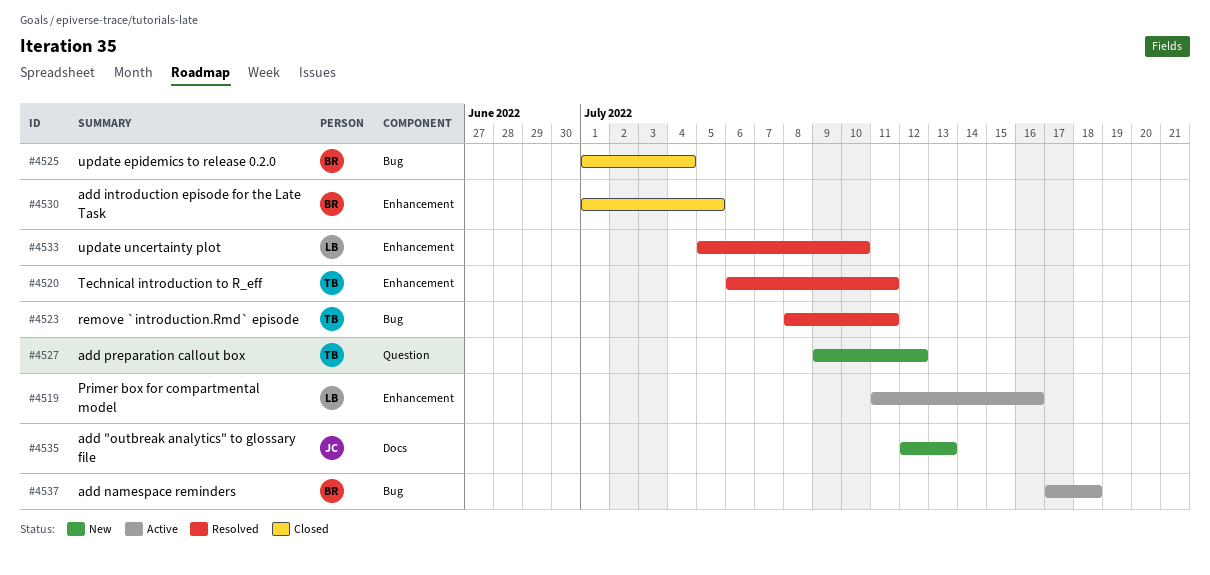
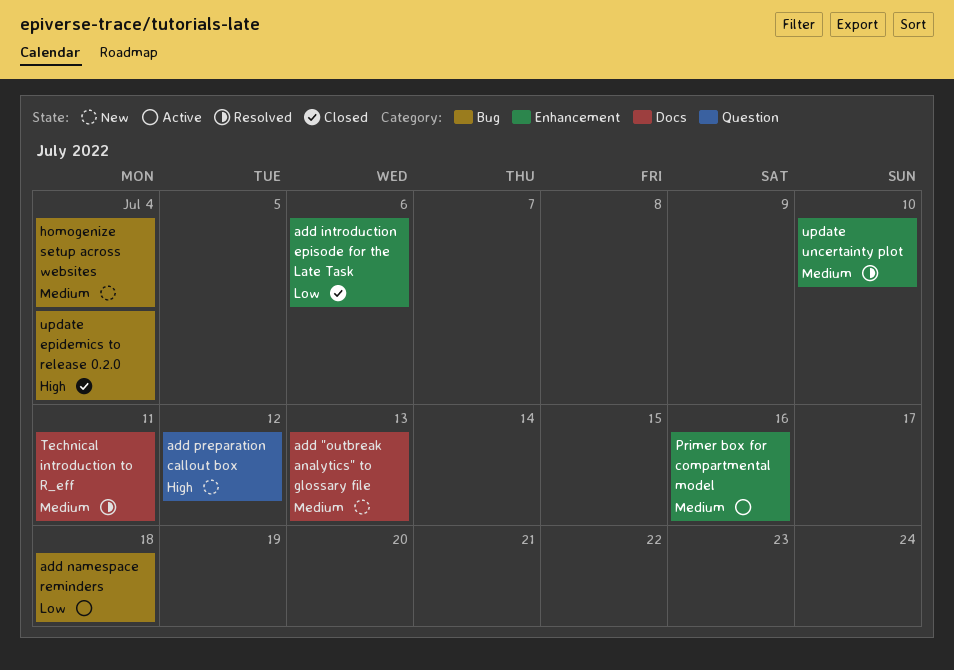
add introduction episode for the Late Task, due: Jul 5 -> Jul 6
homogenize setup across websites: none -> present
remove `introduction.Rmd` episode: present -> none
Technical introduction to R_eff, label: Enhancement -> Docs

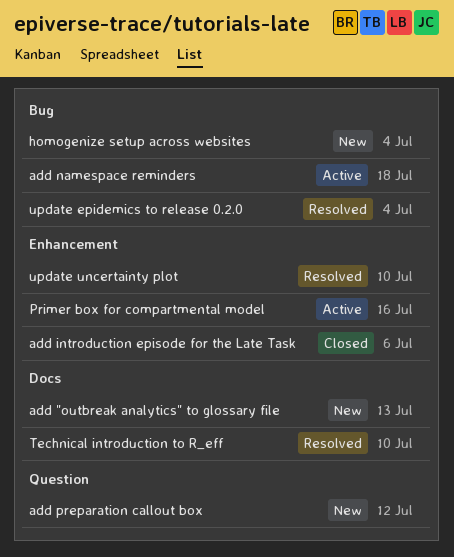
Technical introduction to R_eff, due: Jul 11 -> Jul 10
update epidemics to release 0.2.0, status: Closed -> Resolved

